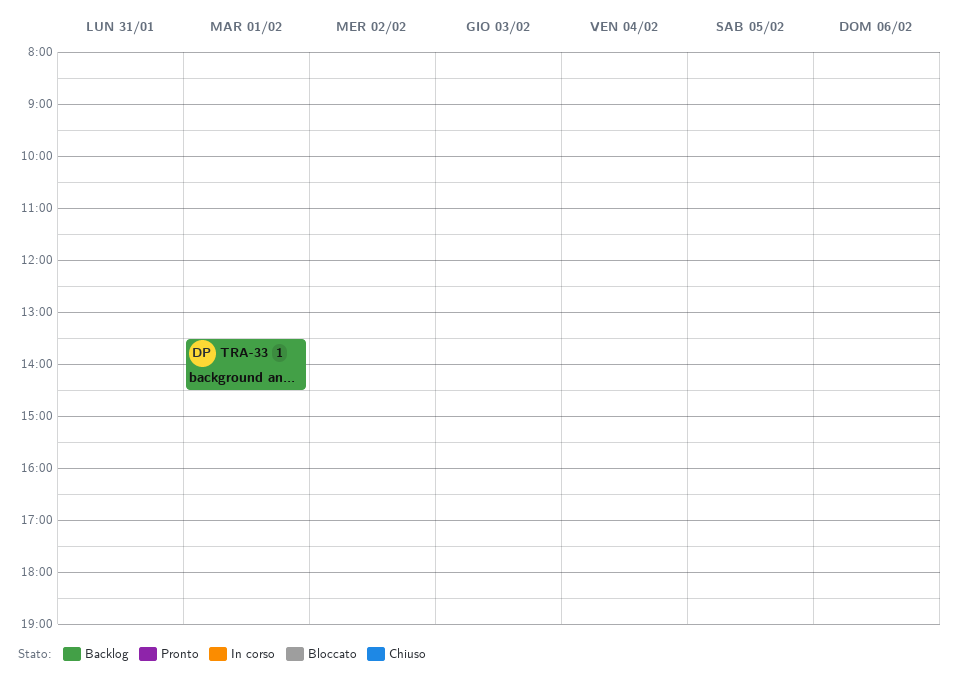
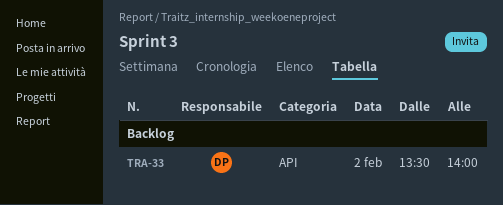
TRA-33, day: Feb 1 -> Feb 2
TRA-33, ends: 14:30 -> 14:00

